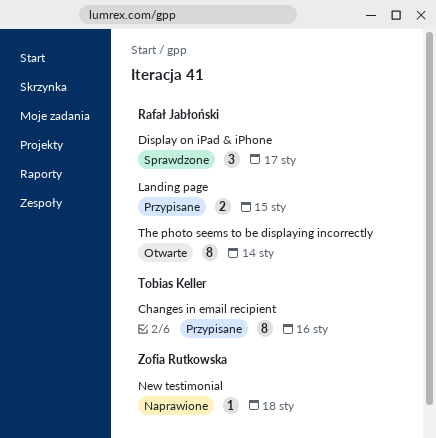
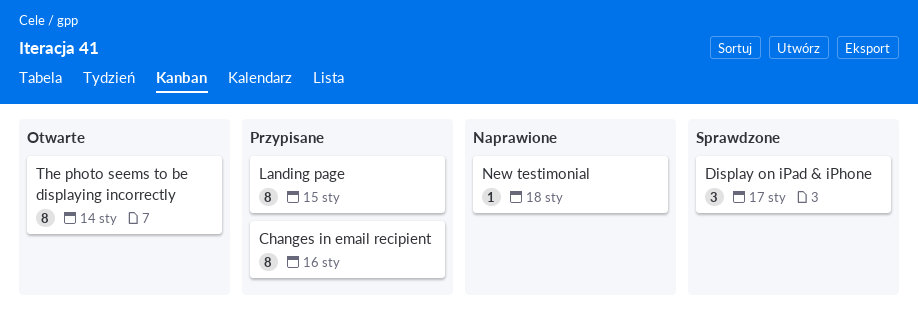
Landing page, estimate: 2 -> 8

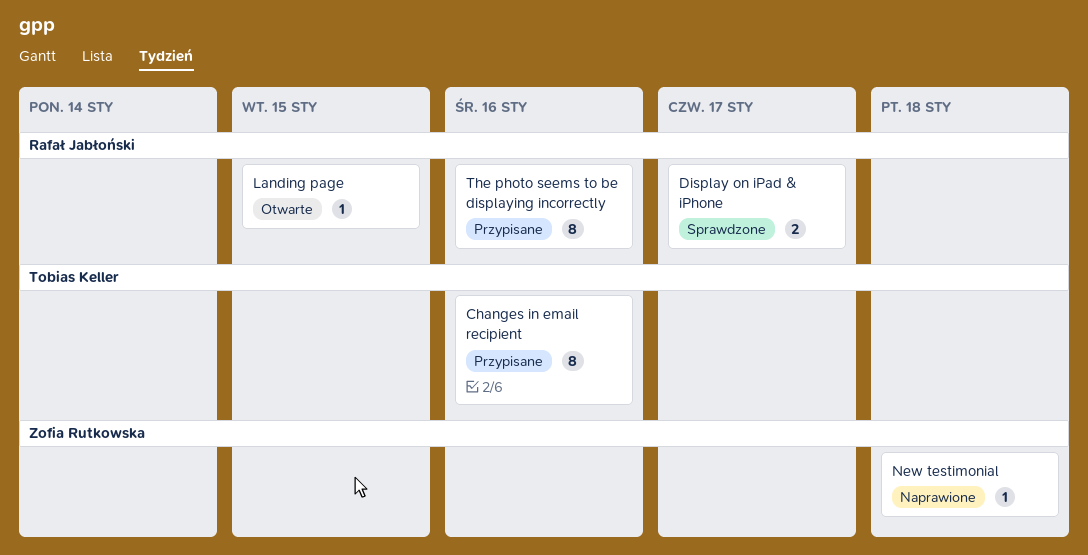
Display on iPad & iPhone, estimate: 3 -> 2
Landing page, status: Przypisane -> Otwarte
Landing page, estimate: 8 -> 1
The photo seems to be displaying incorrectly, status: Otwarte -> Przypisane
The photo seems to be displaying incorrectly, due: Jan 14 -> Jan 16

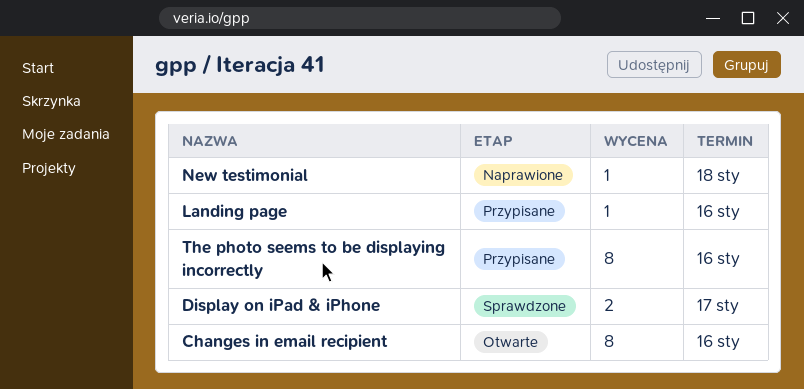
Changes in email recipient, status: Przypisane -> Otwarte
Landing page, status: Otwarte -> Przypisane
Landing page, due: Jan 15 -> Jan 16

